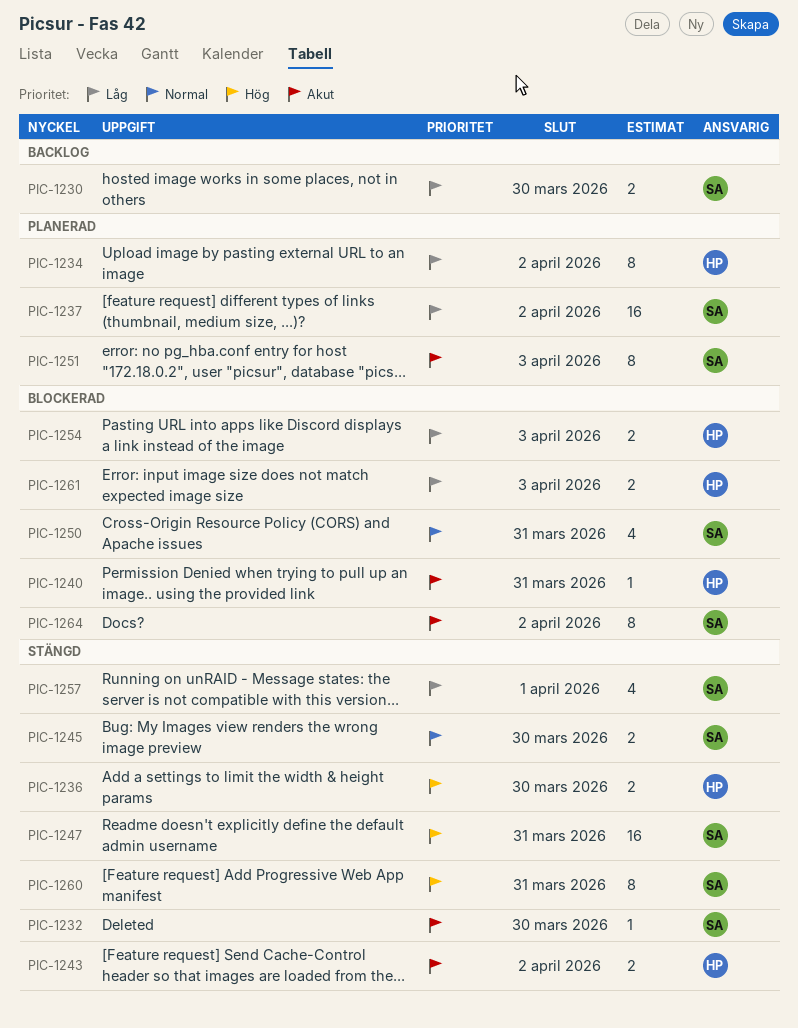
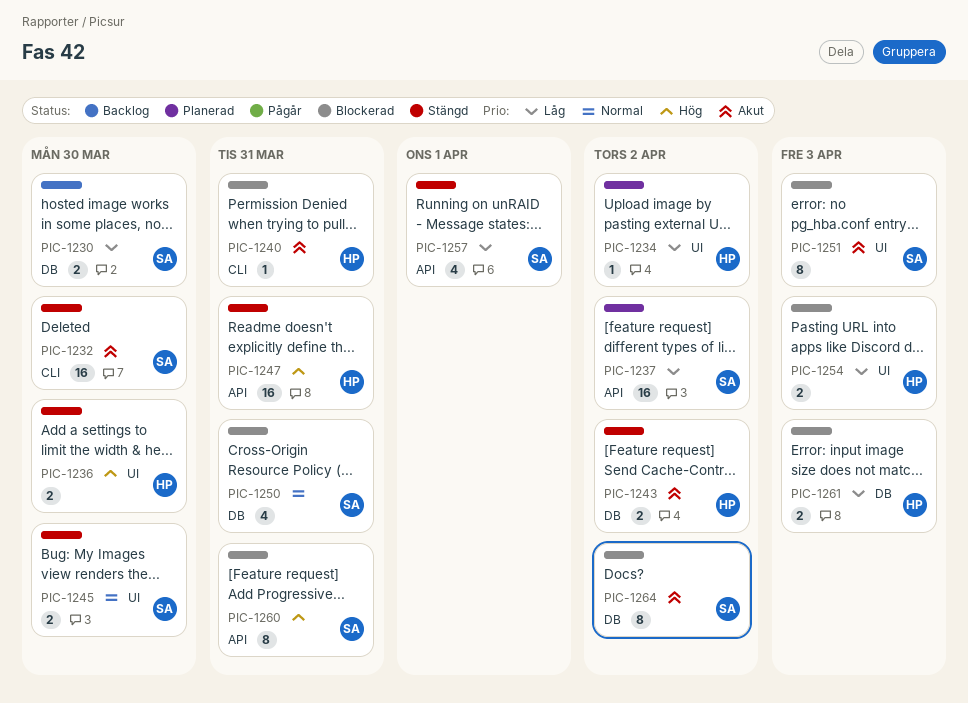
PIC-1232, estimate: 1 -> 16
PIC-1234, estimate: 8 -> 1
PIC-1247, owner: SA -> HP
PIC-1251, status: Planerad -> Blockerad
PIC-1260, status: Stängd -> Blockerad

